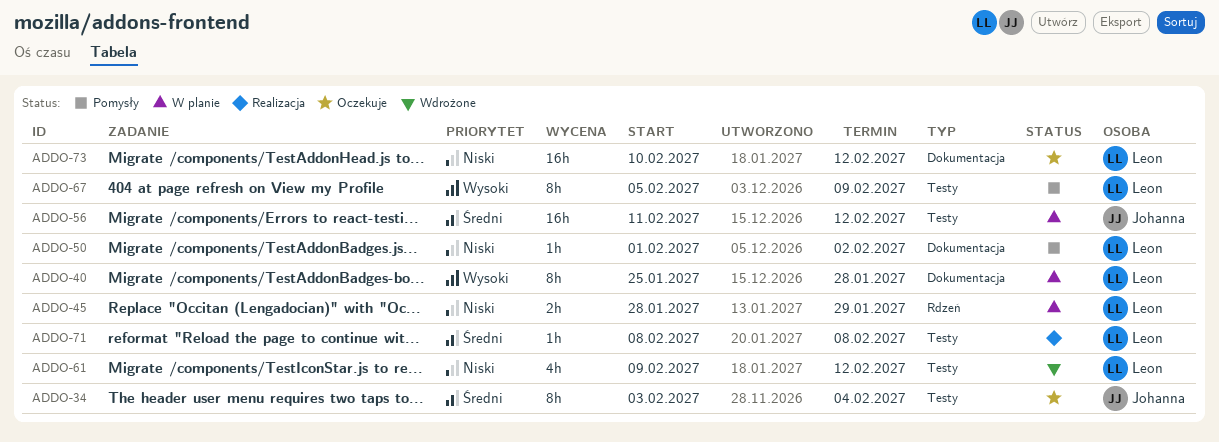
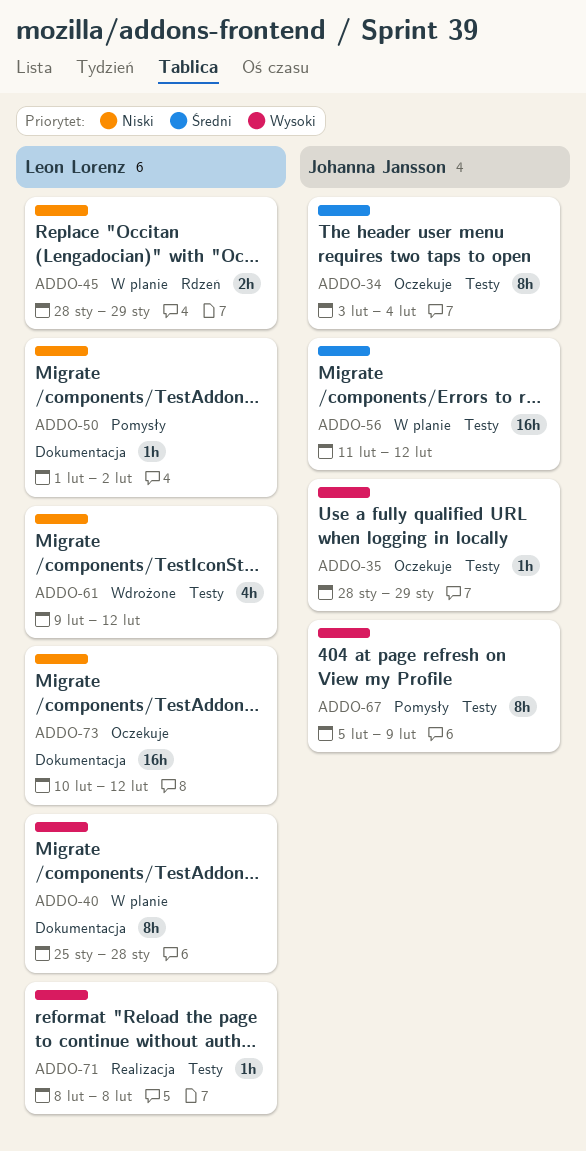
ADDO-35: none -> present
ADDO-67, owner: Leon Lorenz -> Johanna Jansson
ADDO-71, priority: Średni -> Wysoki

